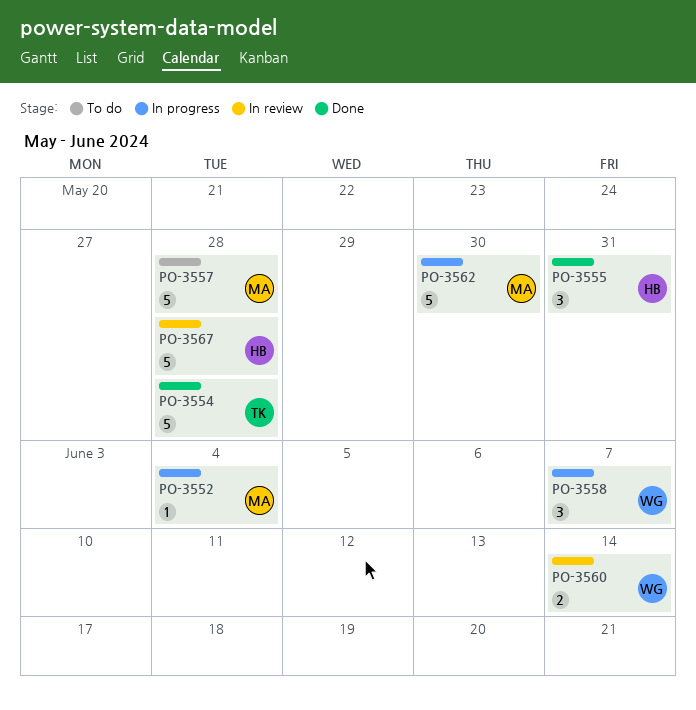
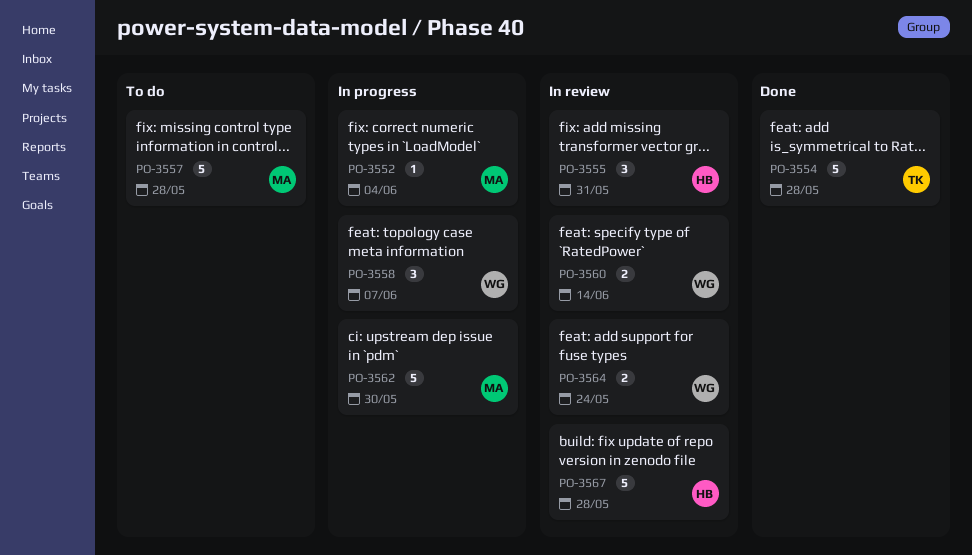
PO-3555, status: Done -> In review
PO-3564: none -> present

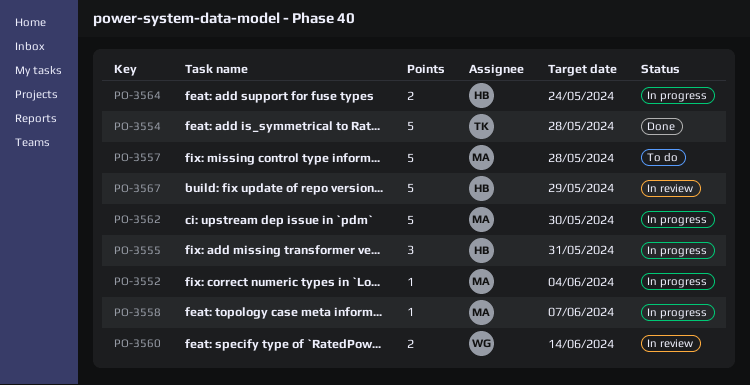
PO-3555, status: In review -> In progress
PO-3558, owner: WG -> MA
PO-3558, estimate: 3 -> 1
PO-3564, status: In review -> In progress
PO-3564, owner: WG -> HB
PO-3567, due: May 28 -> May 29

